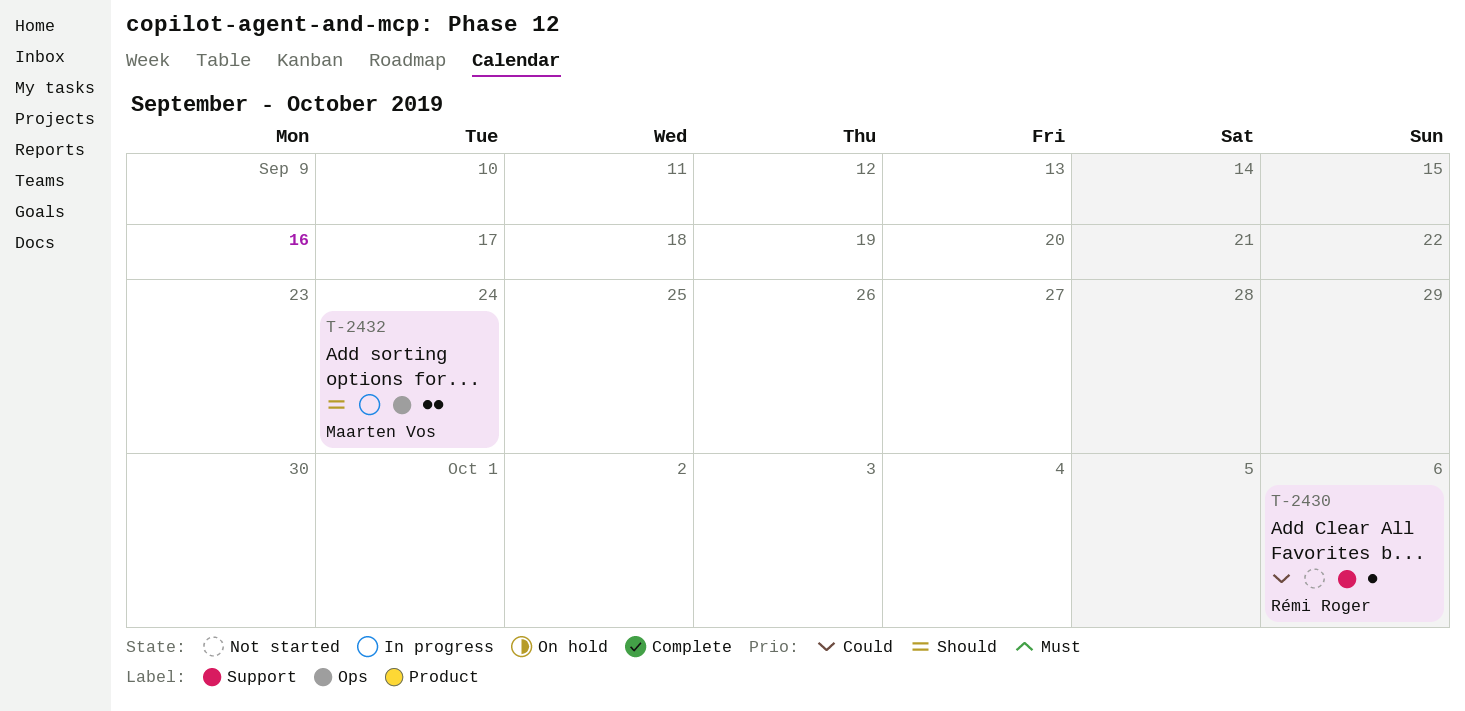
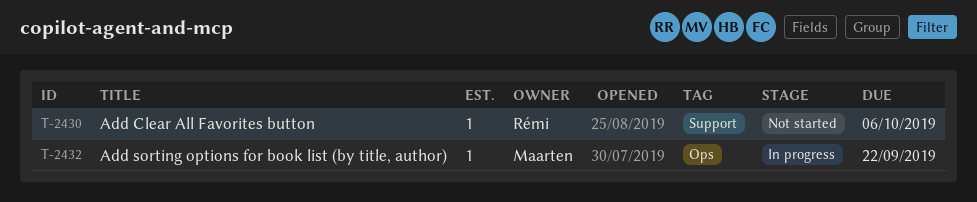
T-2432, estimate: 2 -> 1
T-2432, due: Sep 24 -> Sep 22

